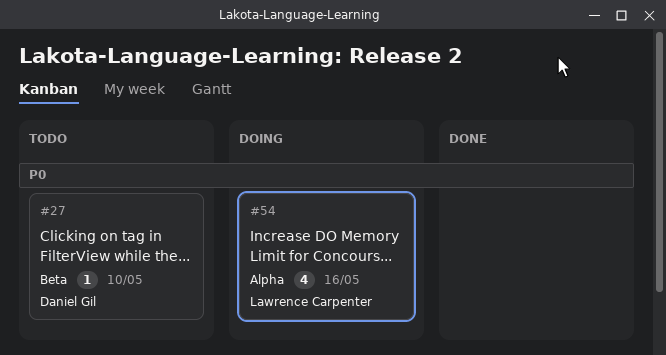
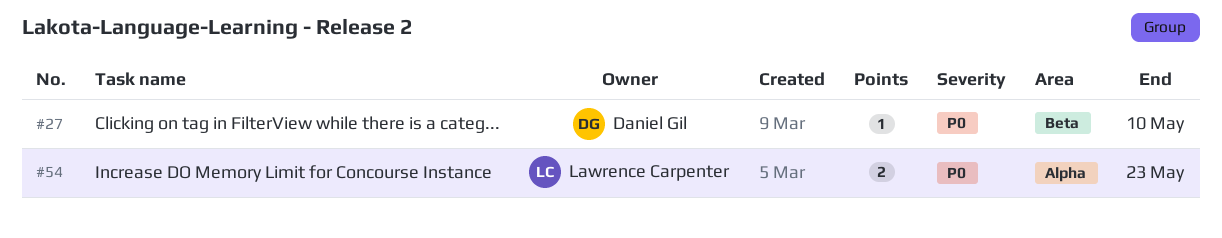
#54, estimate: 4 -> 2
#54, due: May 16 -> May 23

